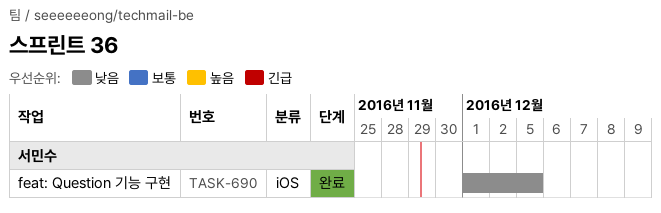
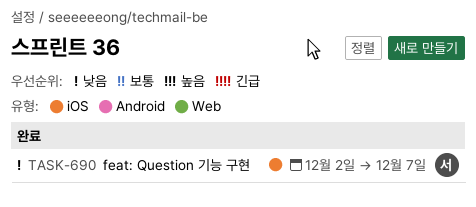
TASK-690, start: Dec 1 -> Dec 2
TASK-690, due: Dec 5 -> Dec 7

